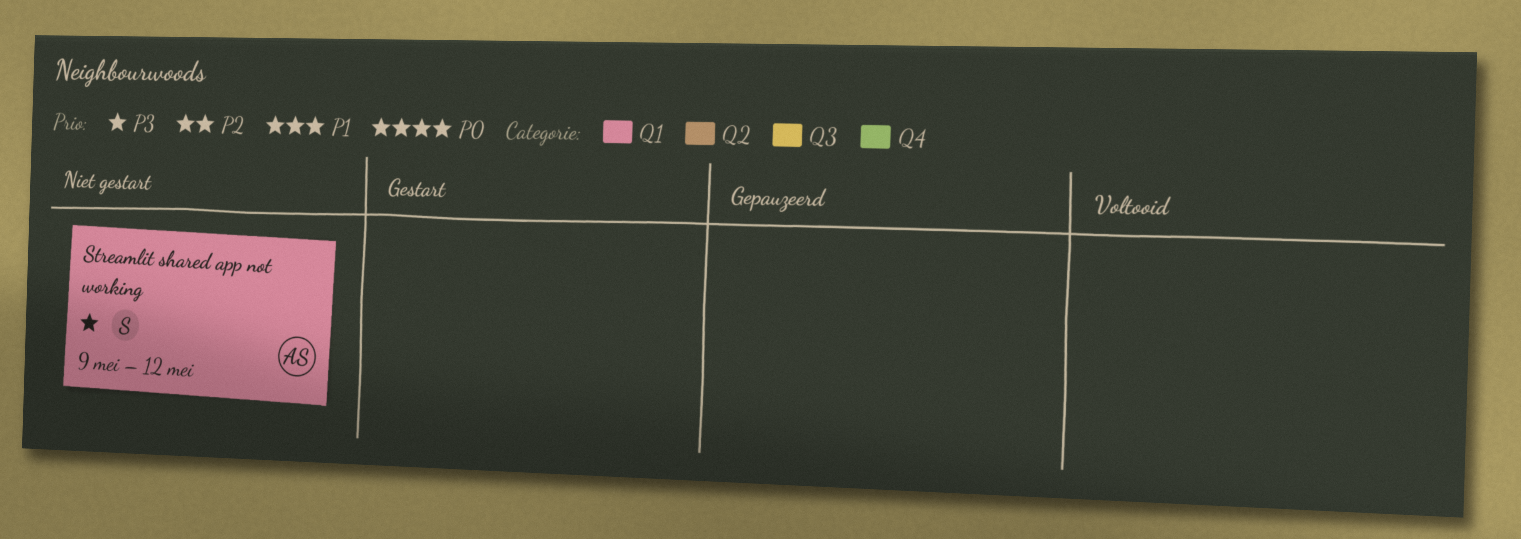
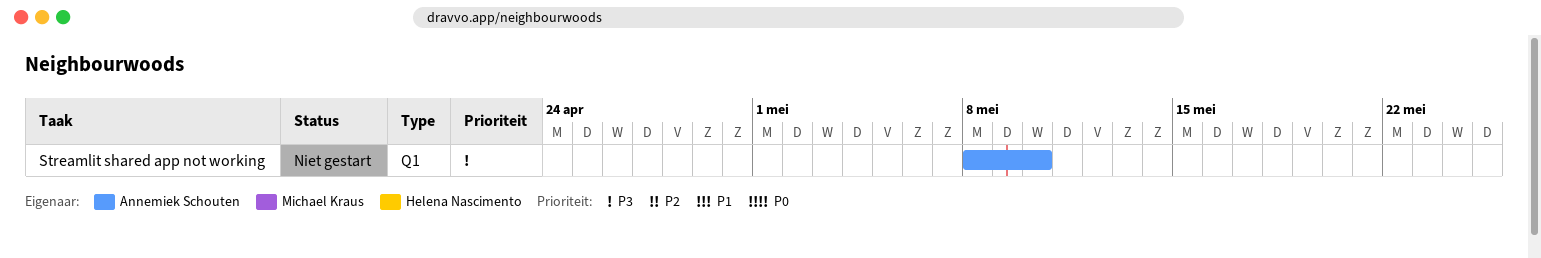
Streamlit shared app not working, start: May 9 -> May 8
Streamlit shared app not working, due: May 12 -> May 10

